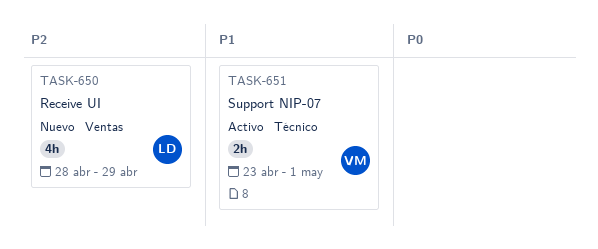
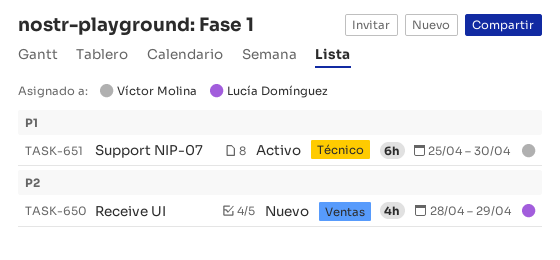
TASK-651, estimate: 2h -> 6h
TASK-651, start: Apr 23 -> Apr 25
TASK-651, due: May 1 -> Apr 30

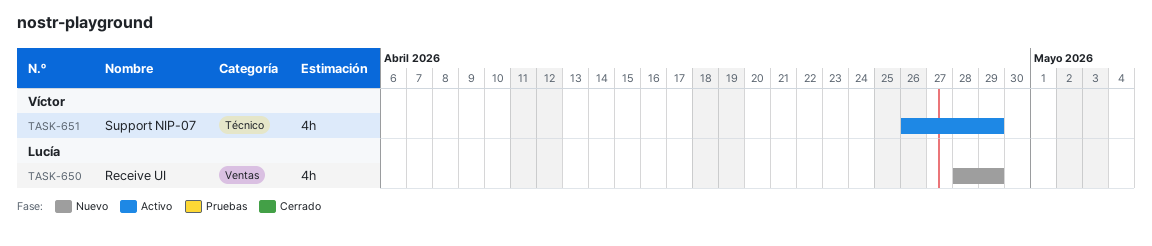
TASK-651, estimate: 6h -> 4h
TASK-651, start: Apr 25 -> Apr 26
TASK-651, due: Apr 30 -> Apr 29

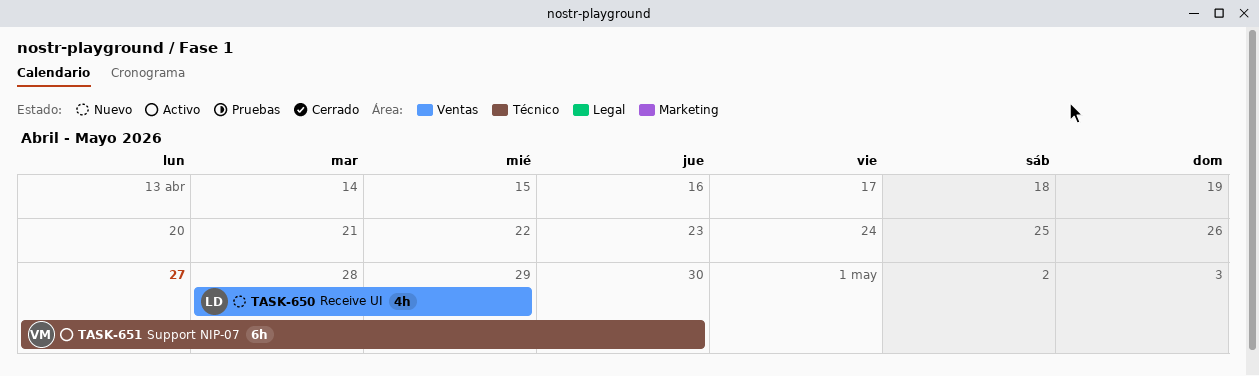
TASK-651, estimate: 4h -> 6h
TASK-651, start: Apr 26 -> Apr 27
TASK-651, due: Apr 29 -> Apr 30

